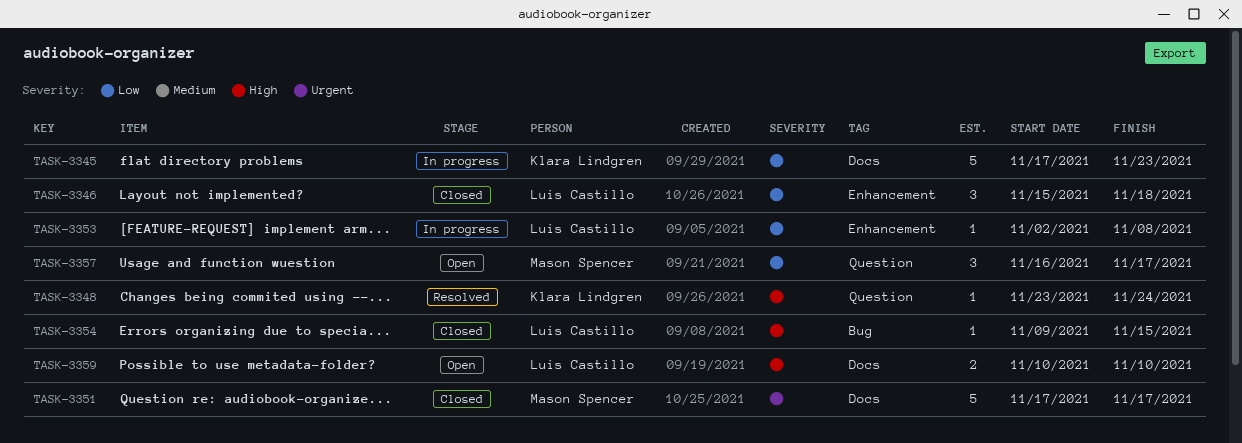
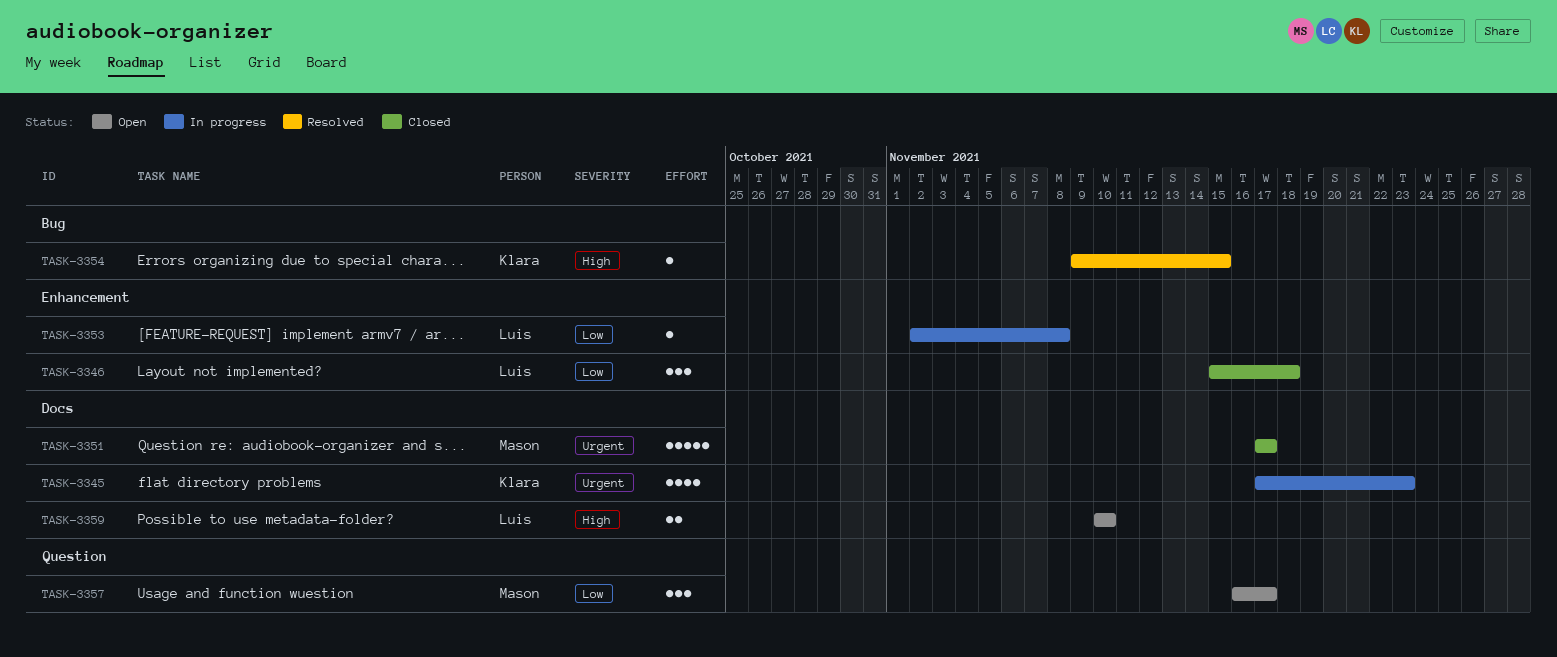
TASK-3345, priority: Low -> Urgent
TASK-3345, estimate: 5 -> 4
TASK-3348: present -> none
TASK-3354, status: Closed -> Resolved
TASK-3354, owner: Luis Castillo -> Klara Lindgren

